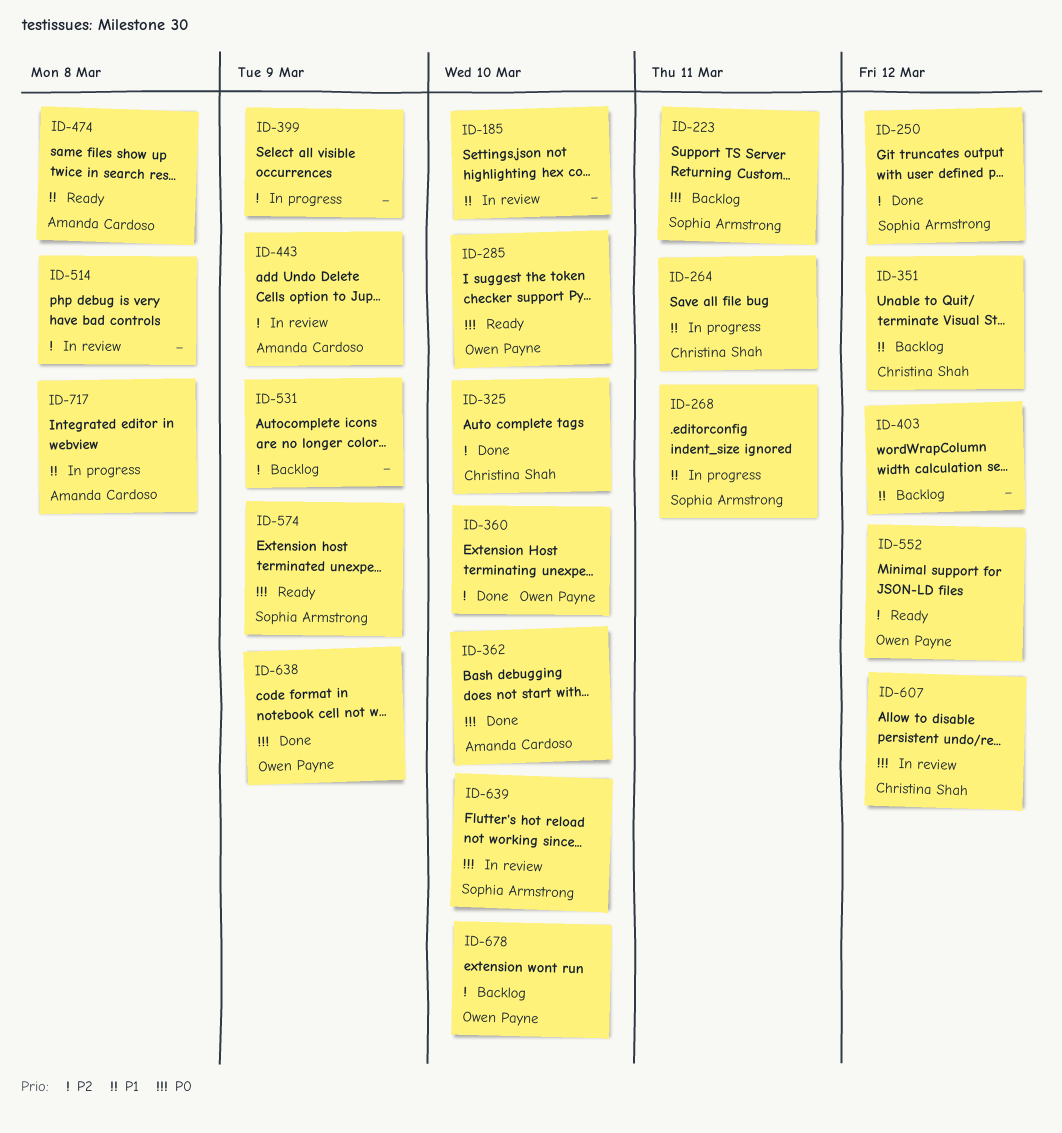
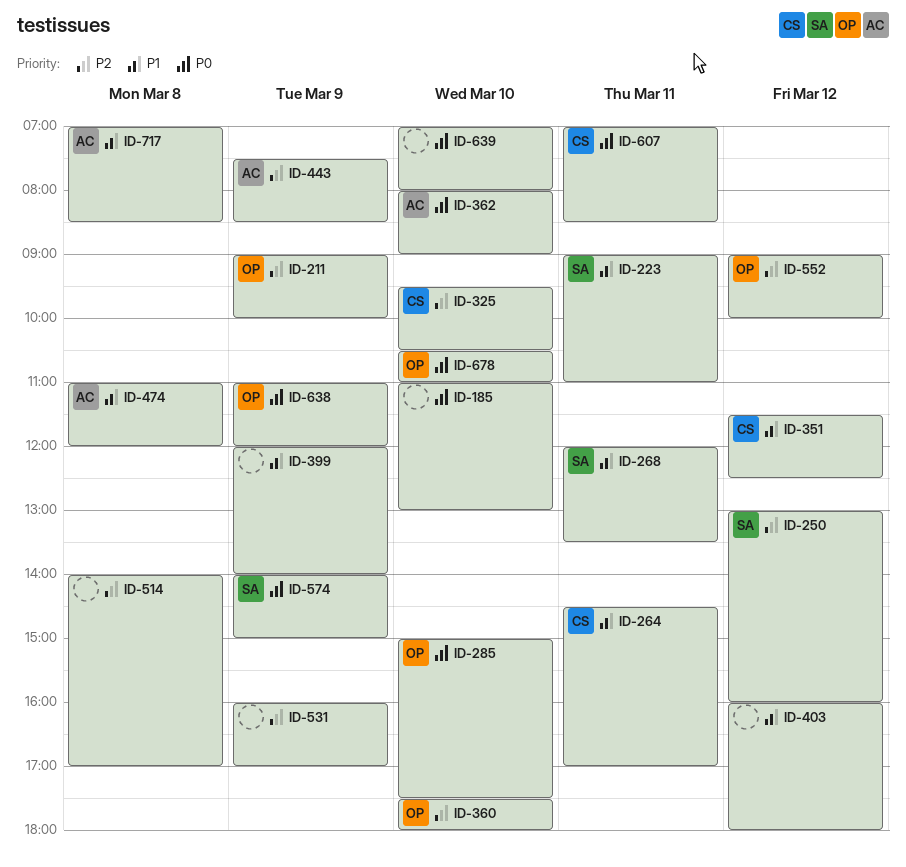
ID-185, priority: P1 -> P0
ID-211: none -> present
ID-223, priority: P0 -> P1
ID-399, priority: P2 -> P1
ID-607, day: Mar 12 -> Mar 11
ID-639, owner: Sophia Armstrong -> none
ID-678, priority: P2 -> P0

